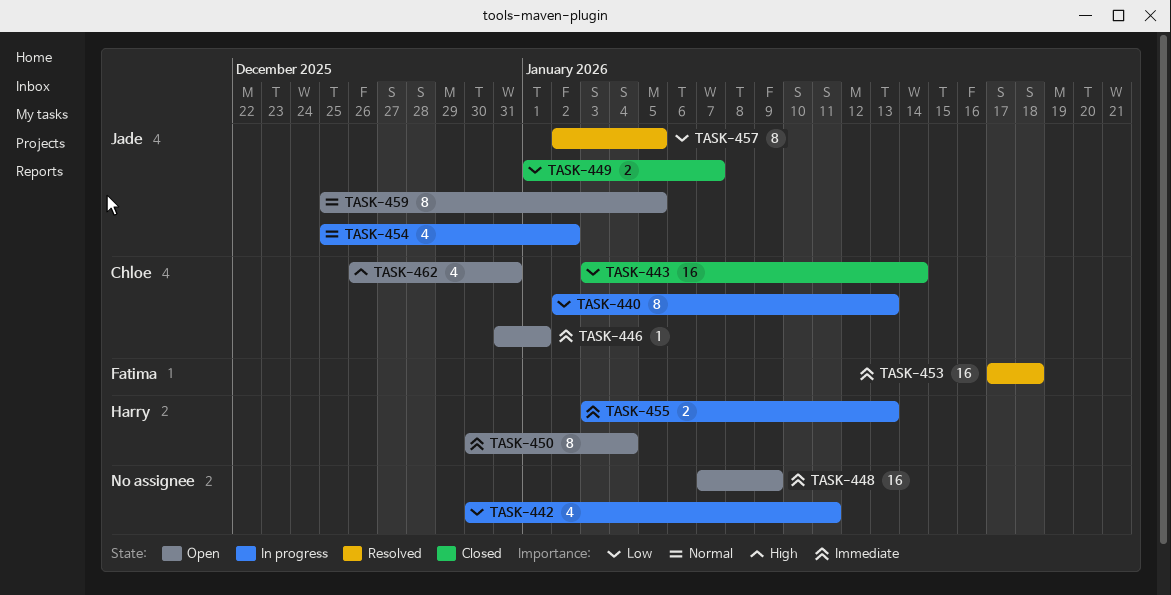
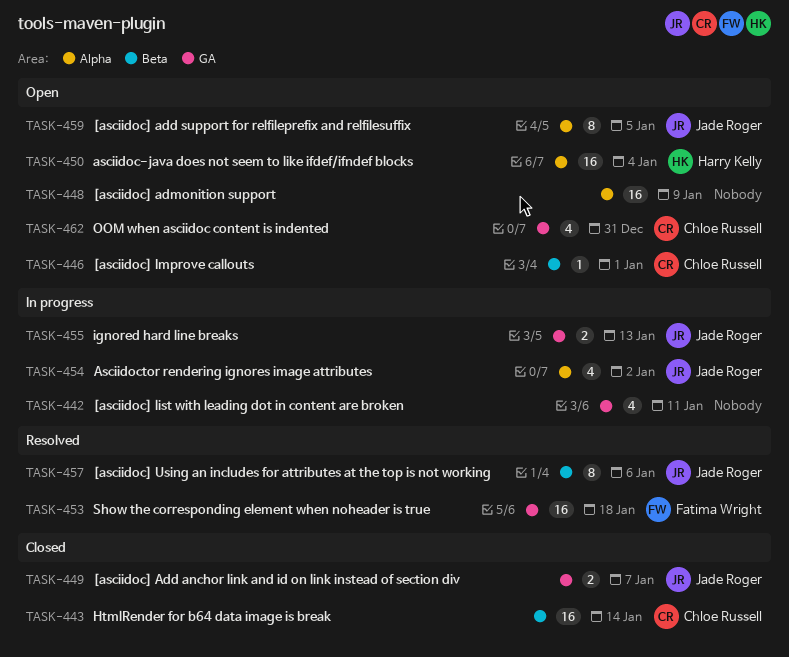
TASK-440: present -> none
TASK-450, estimate: 8 -> 16
TASK-455, owner: Harry Kelly -> Jade Roger
TASK-457, due: Jan 5 -> Jan 6

